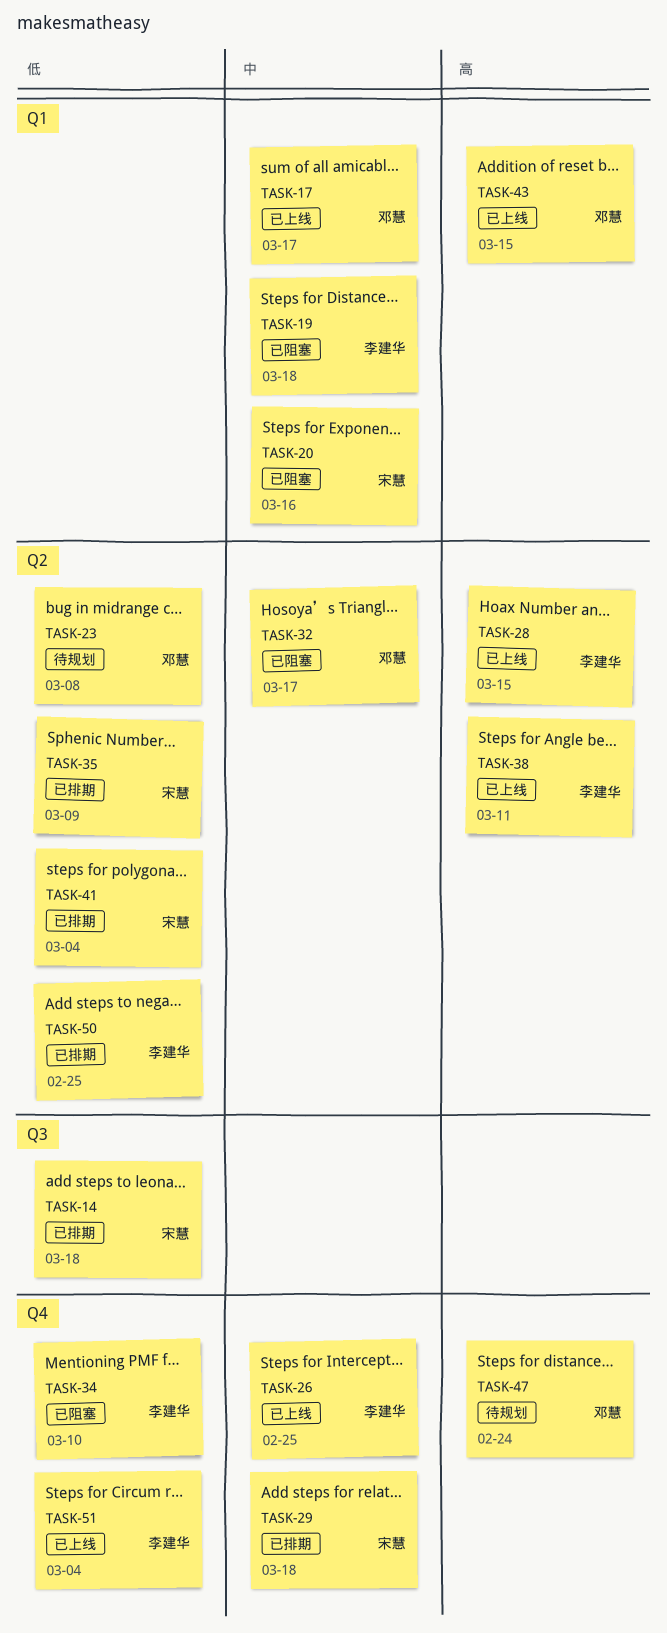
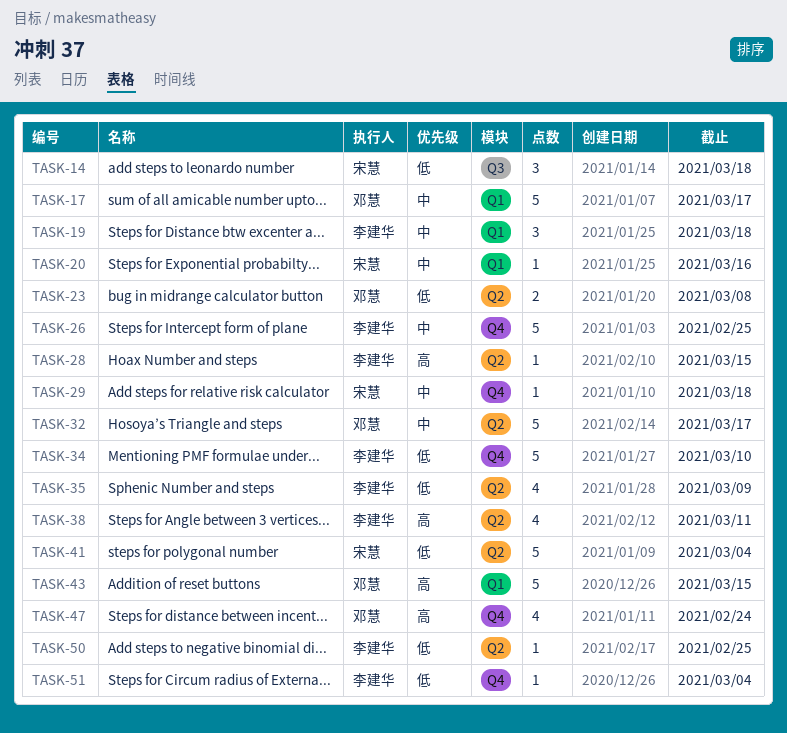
TASK-35, owner: 宋慧 -> 李建华

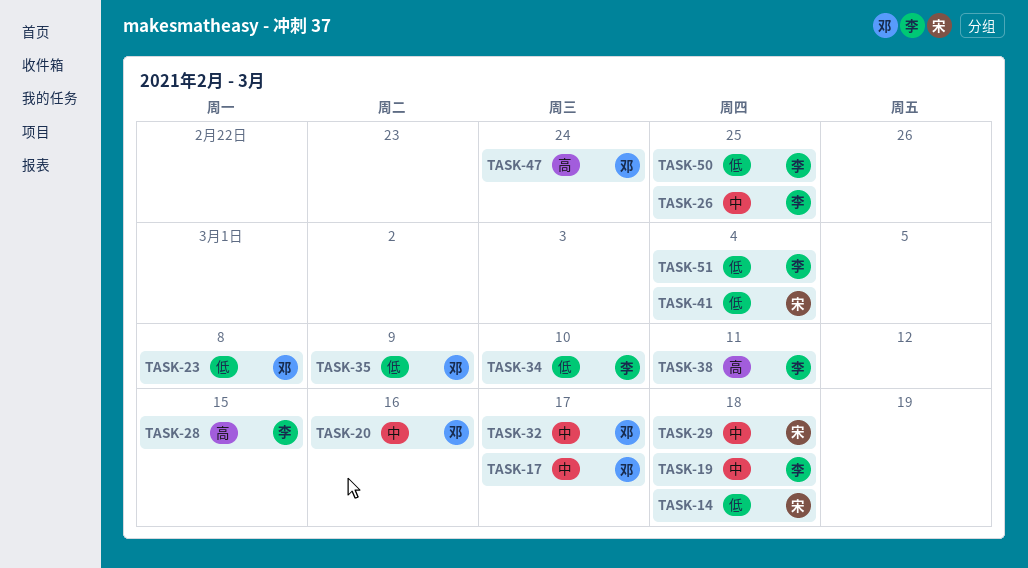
TASK-20, owner: 宋慧 -> 邓慧
TASK-35, owner: 李建华 -> 邓慧
TASK-43: present -> none

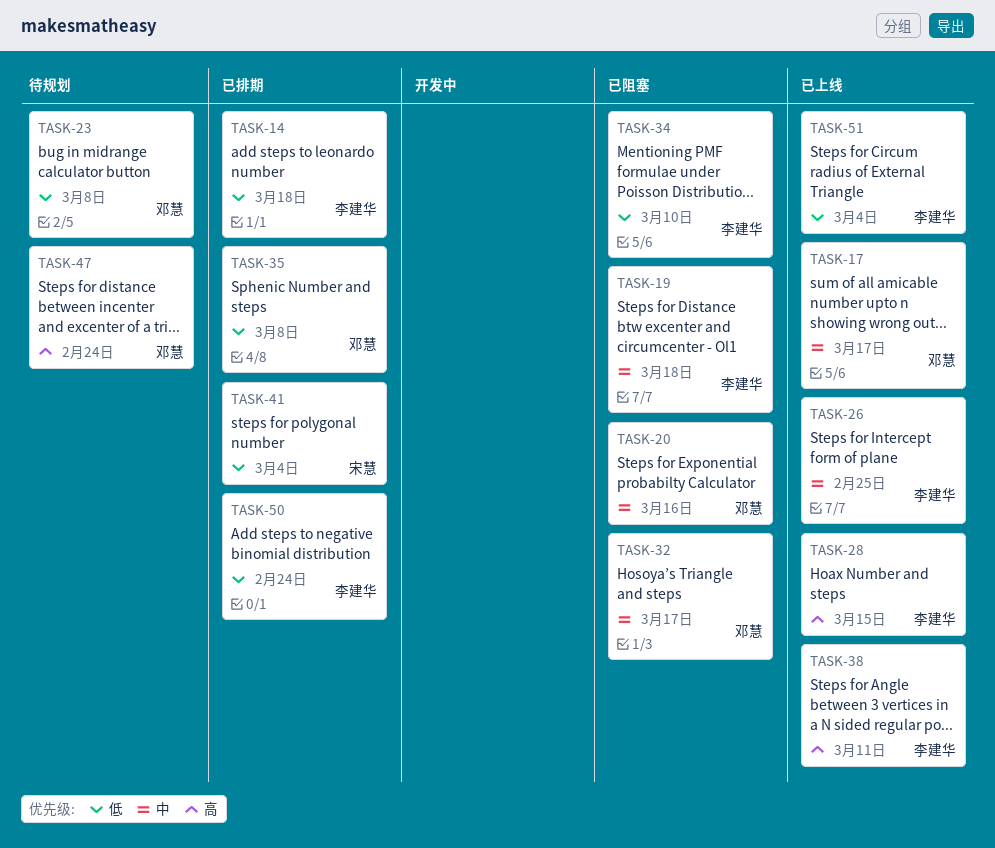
TASK-14, owner: 宋慧 -> 李建华
TASK-29: present -> none
TASK-35, due: Mar 9 -> Mar 8
TASK-50, due: Feb 25 -> Feb 24

